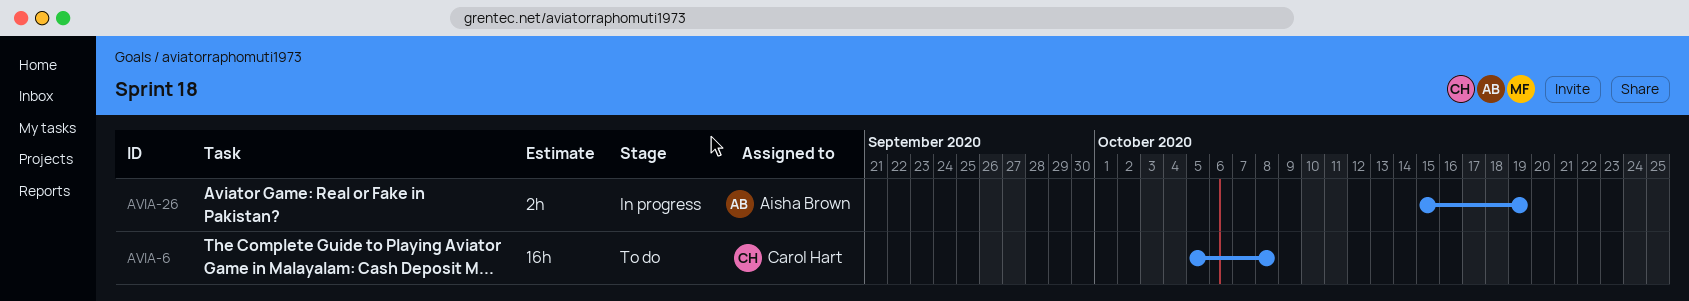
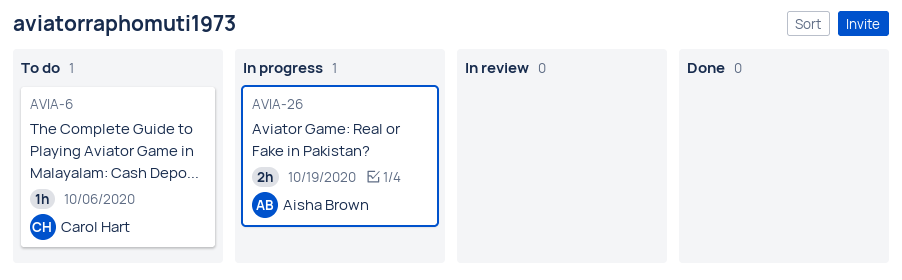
AVIA-6, estimate: 16h -> 1h
AVIA-6, due: Oct 8 -> Oct 6

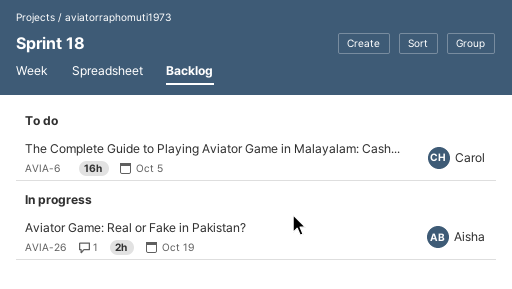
AVIA-6, estimate: 1h -> 16h
AVIA-6, due: Oct 6 -> Oct 5

